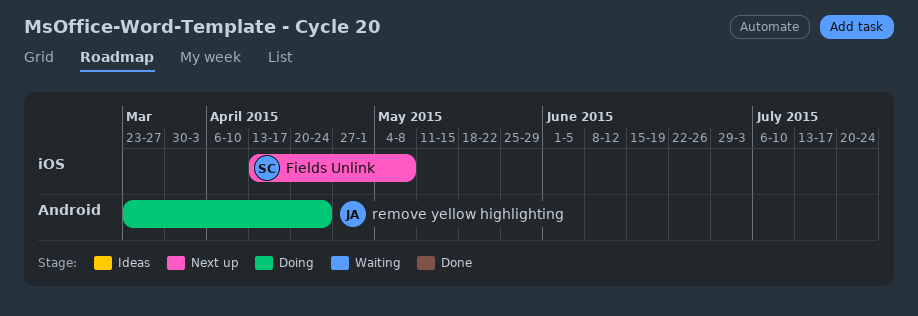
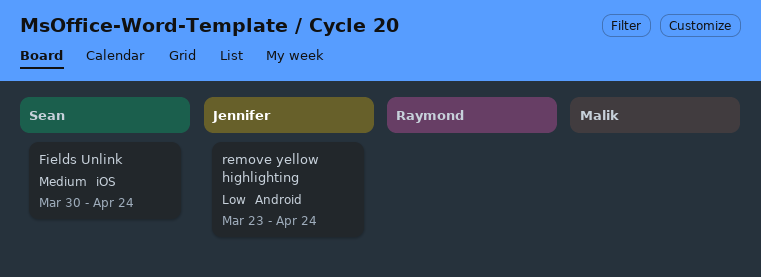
Fields Unlink, start: Apr 13 -> Mar 30
Fields Unlink, due: May 8 -> Apr 24

